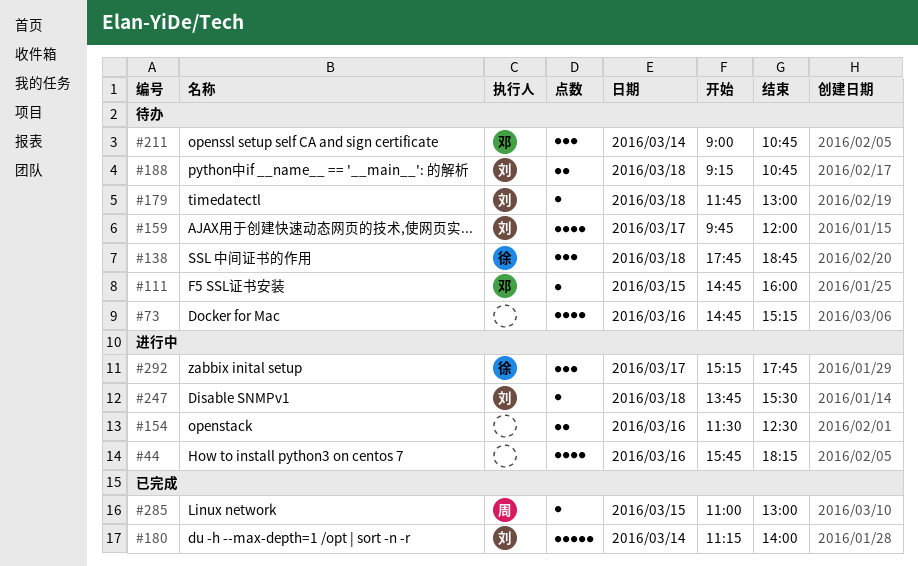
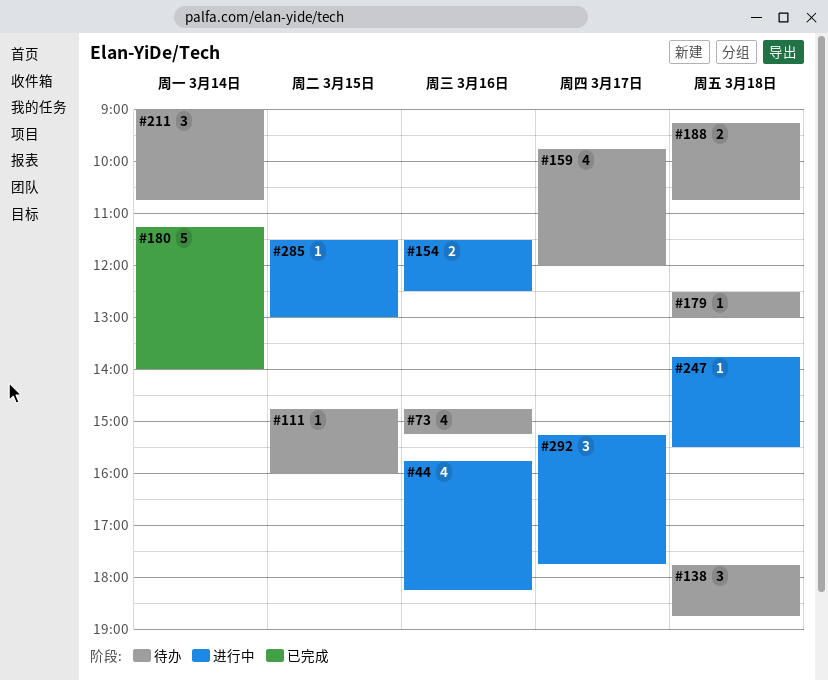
#179, begins: 11:45 -> 12:30
#285, status: 已完成 -> 进行中
#285, begins: 11:00 -> 11:30

